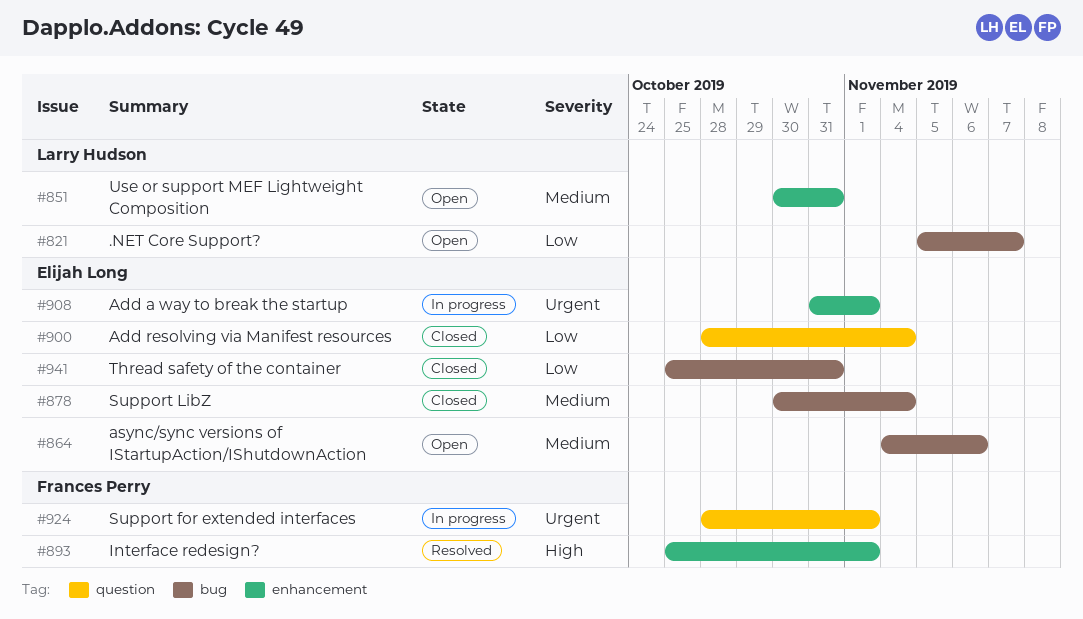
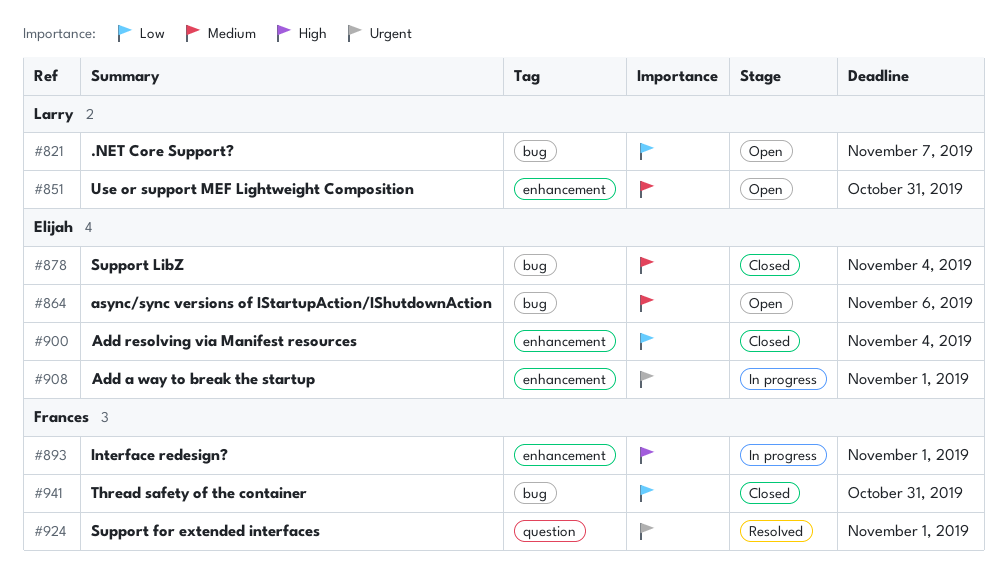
#893, status: Resolved -> In progress
#900, label: question -> enhancement
#924, status: In progress -> Resolved
#941, owner: Elijah Long -> Frances Perry

